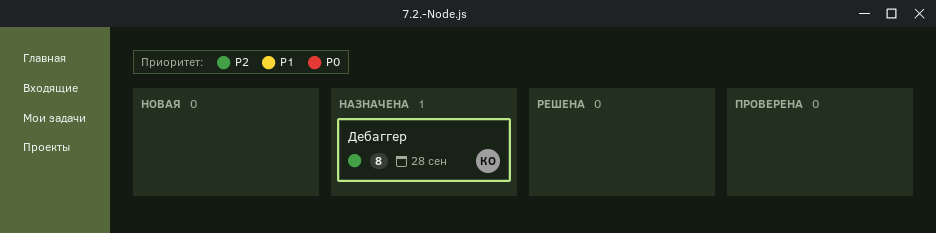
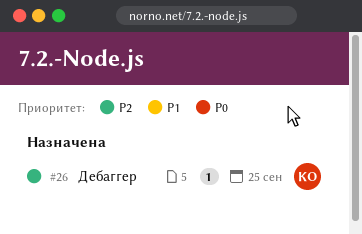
Дебаггер, estimate: 8 -> 1
Дебаггер, due: Sep 28 -> Sep 25

